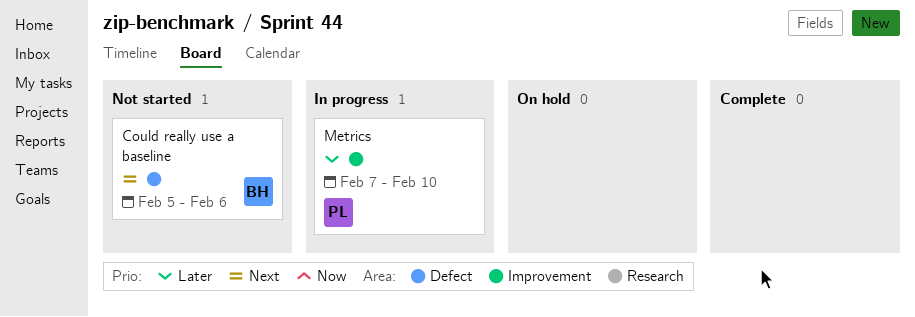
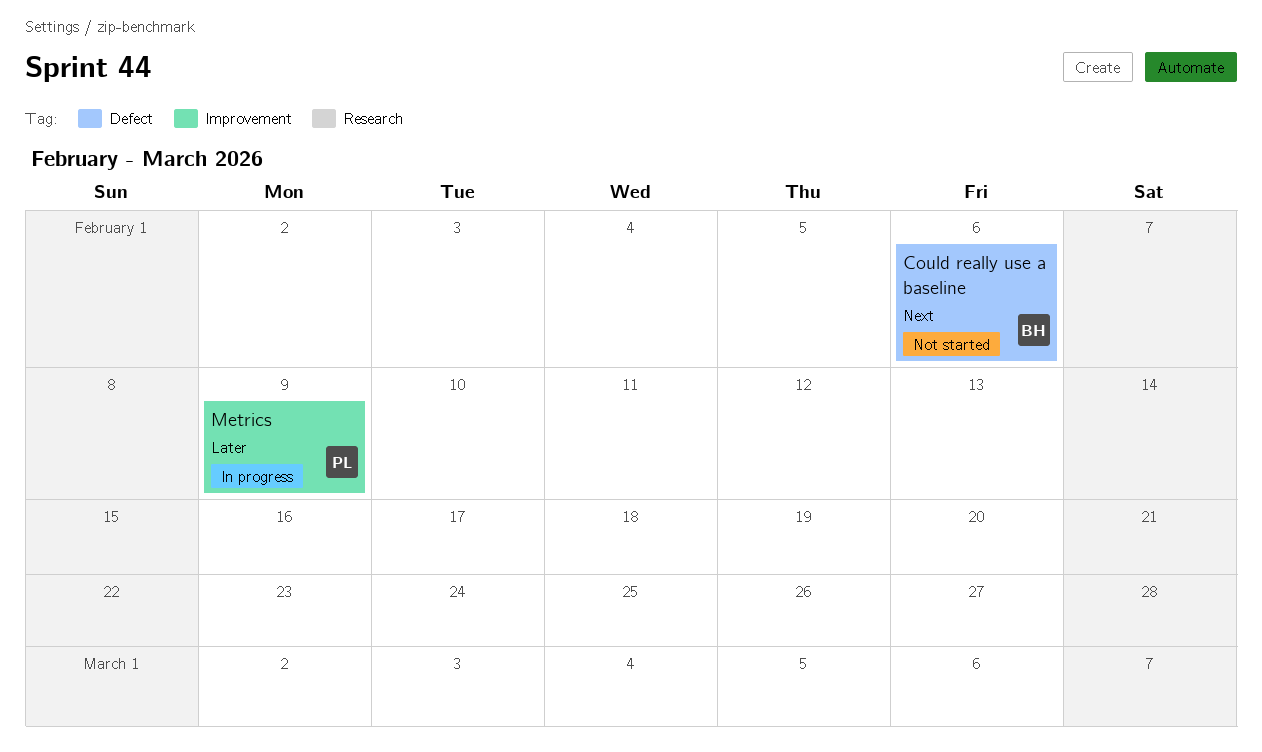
Metrics, due: Feb 10 -> Feb 9

